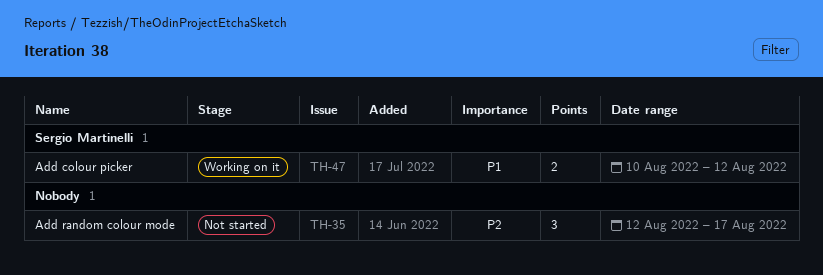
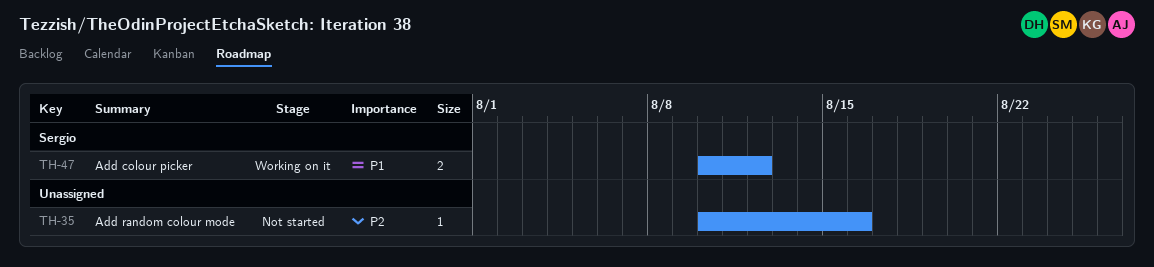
TH-35, estimate: 3 -> 1
TH-35, start: Aug 12 -> Aug 10
TH-35, due: Aug 17 -> Aug 16

